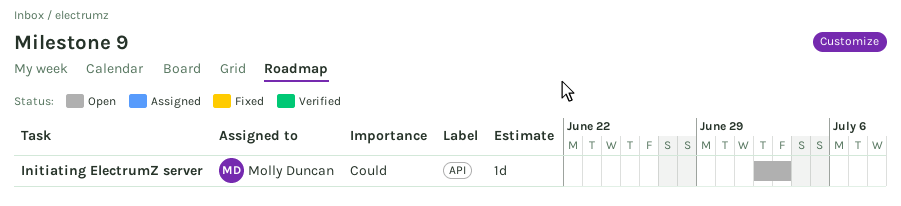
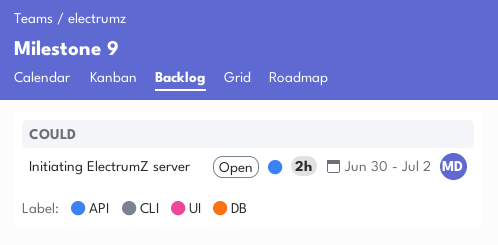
Initiating ElectrumZ server, estimate: 1d -> 2h
Initiating ElectrumZ server, start: Jul 2 -> Jun 30
Initiating ElectrumZ server, due: Jul 3 -> Jul 2

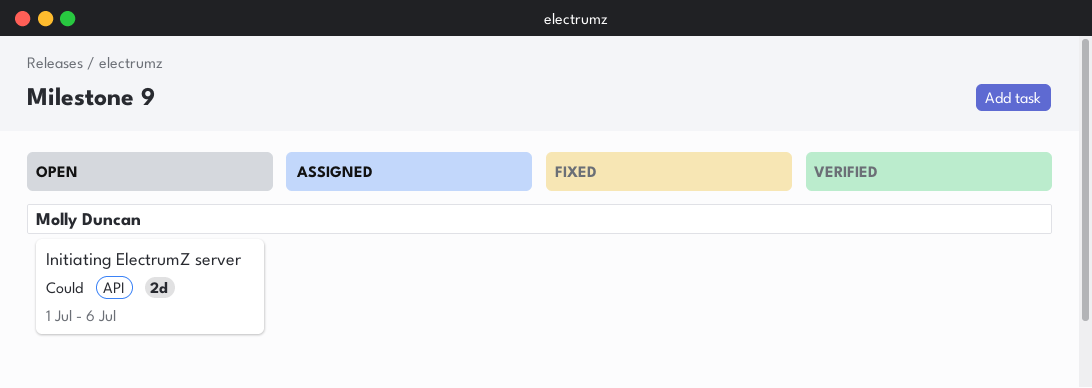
Initiating ElectrumZ server, estimate: 2h -> 2d
Initiating ElectrumZ server, start: Jun 30 -> Jul 1
Initiating ElectrumZ server, due: Jul 2 -> Jul 6

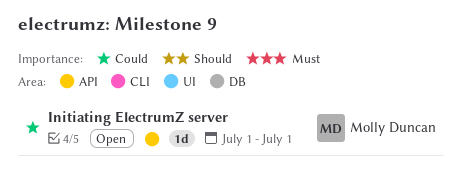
Initiating ElectrumZ server, estimate: 2d -> 1d
Initiating ElectrumZ server, due: Jul 6 -> Jul 1

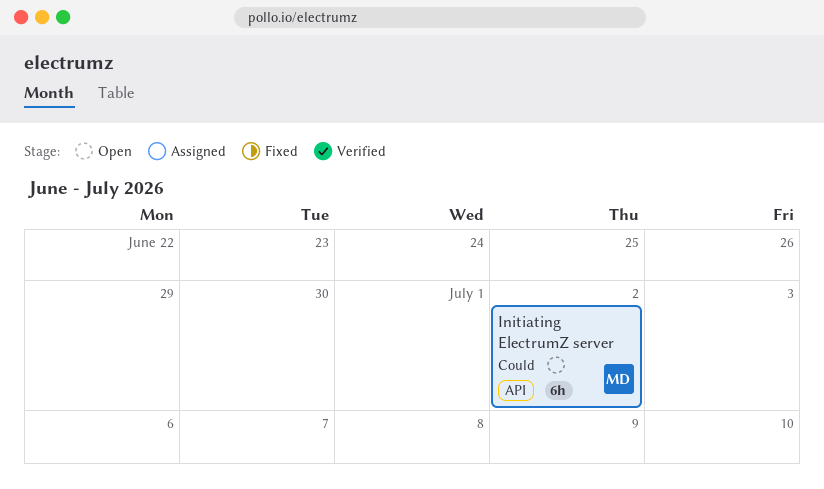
Initiating ElectrumZ server, estimate: 1d -> 6h
Initiating ElectrumZ server, due: Jul 1 -> Jul 2

